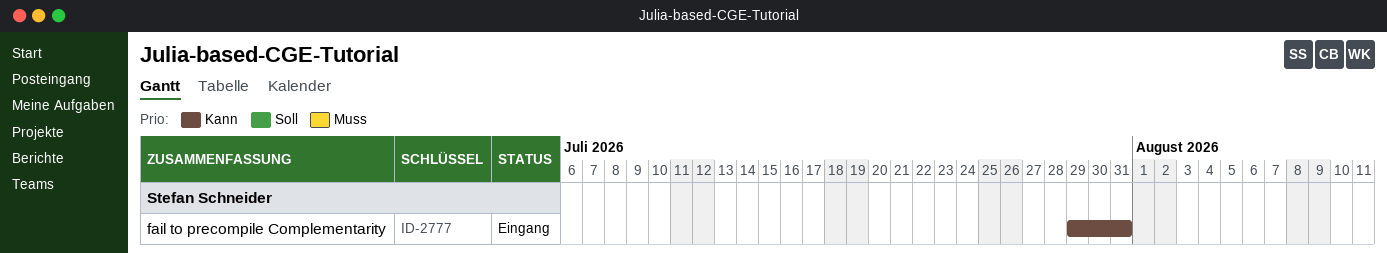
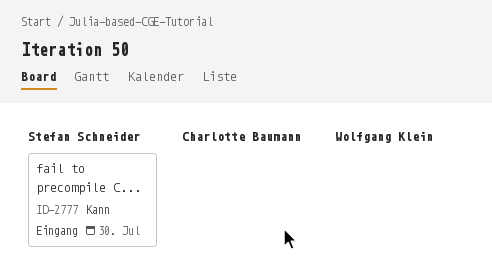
ID-2777, due: Jul 31 -> Jul 30

